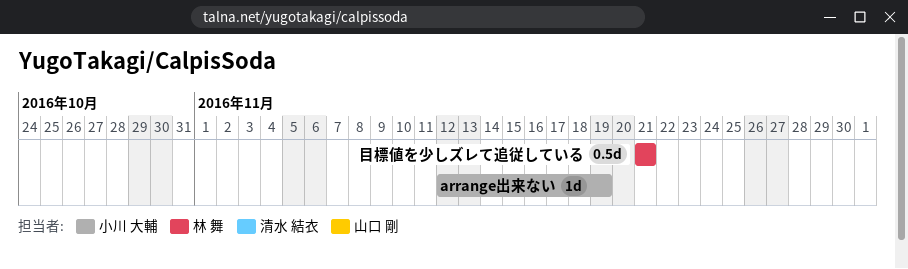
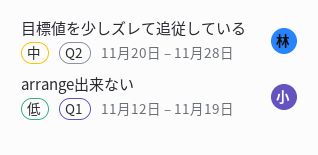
目標値を少しズレて追従している, start: Nov 21 -> Nov 20
目標値を少しズレて追従している, due: Nov 21 -> Nov 28

